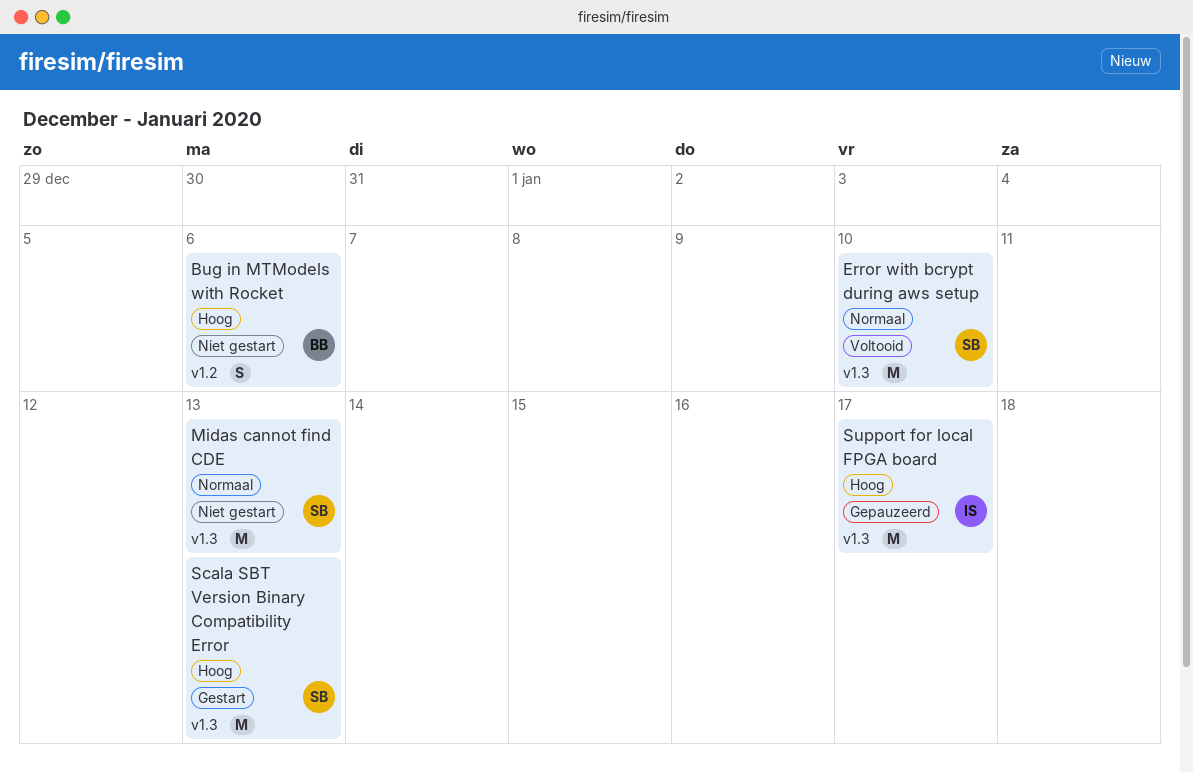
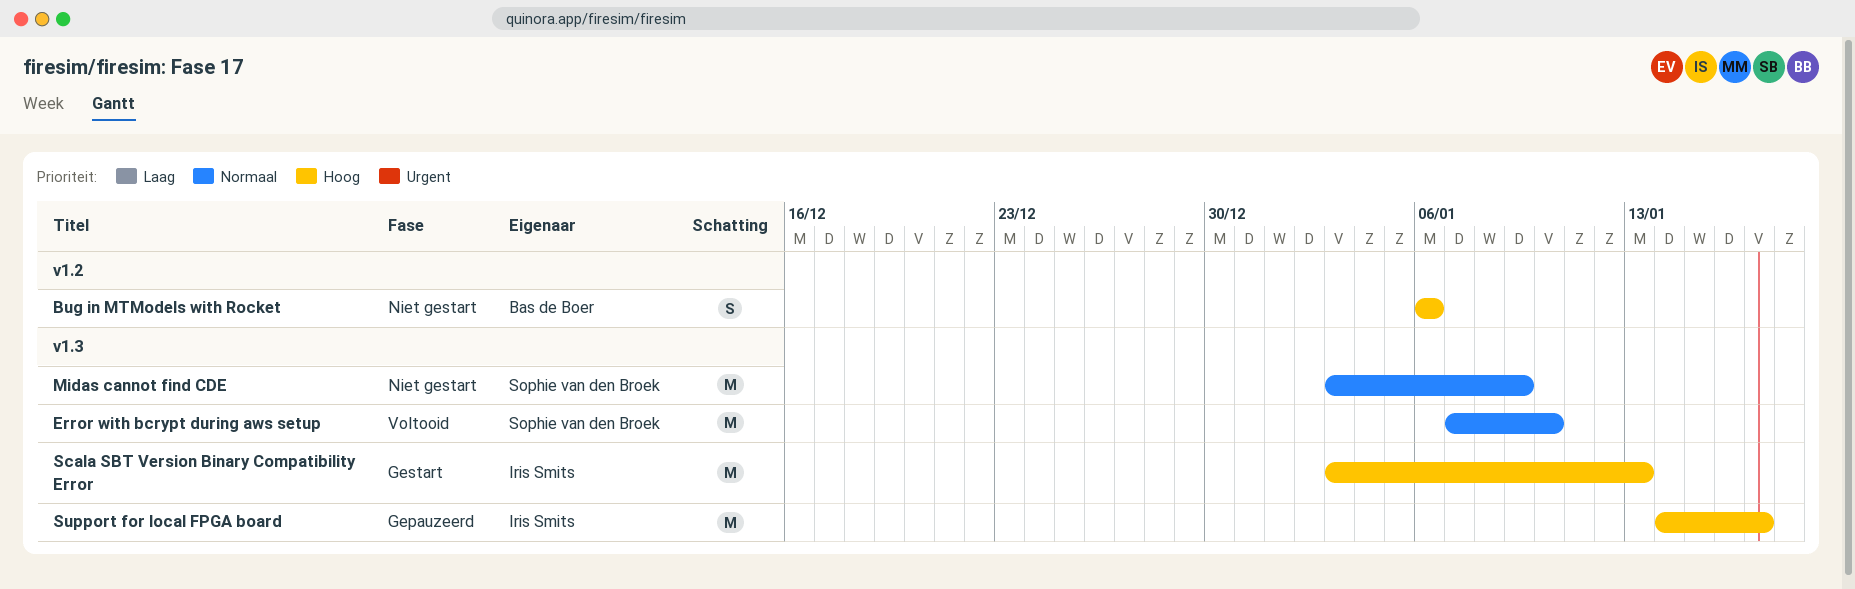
Midas cannot find CDE, due: Jan 13 -> Jan 9
Scala SBT Version Binary Compatibility Error, owner: Sophie van den Broek -> Iris Smits

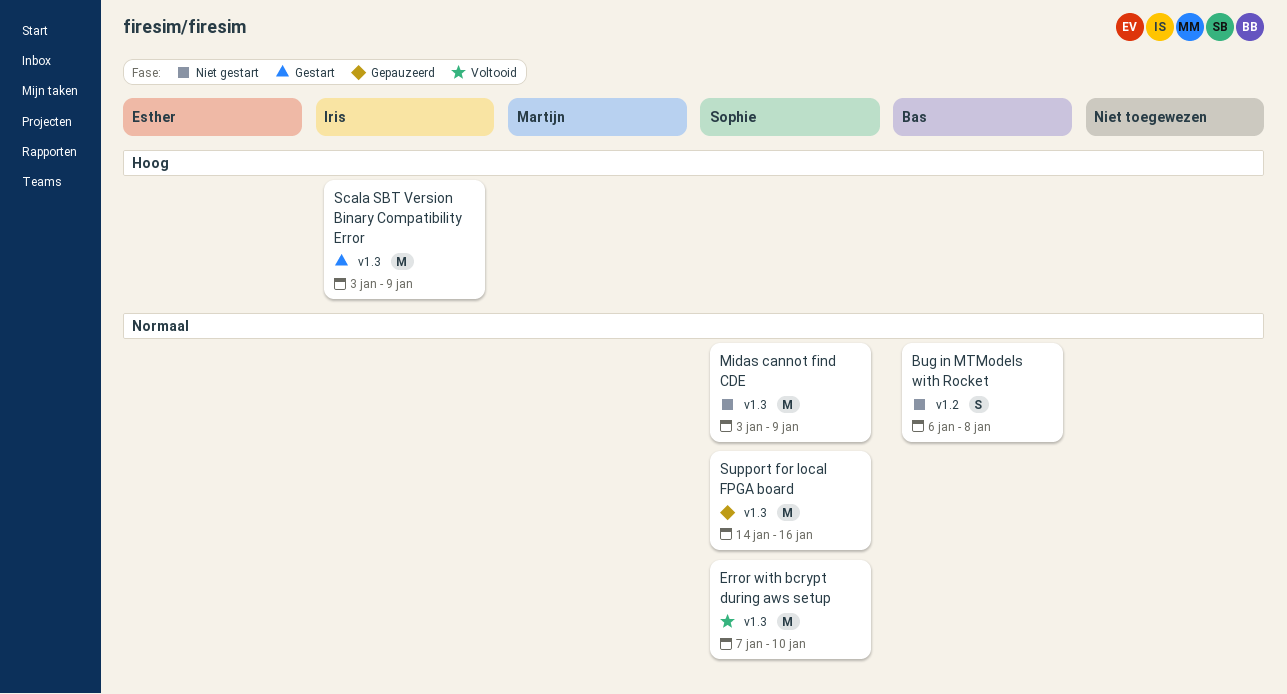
Bug in MTModels with Rocket, priority: Hoog -> Normaal
Bug in MTModels with Rocket, due: Jan 6 -> Jan 8
Scala SBT Version Binary Compatibility Error, due: Jan 13 -> Jan 9
Support for local FPGA board, owner: Iris Smits -> Sophie van den Broek
Support for local FPGA board, priority: Hoog -> Normaal
Support for local FPGA board, due: Jan 17 -> Jan 16

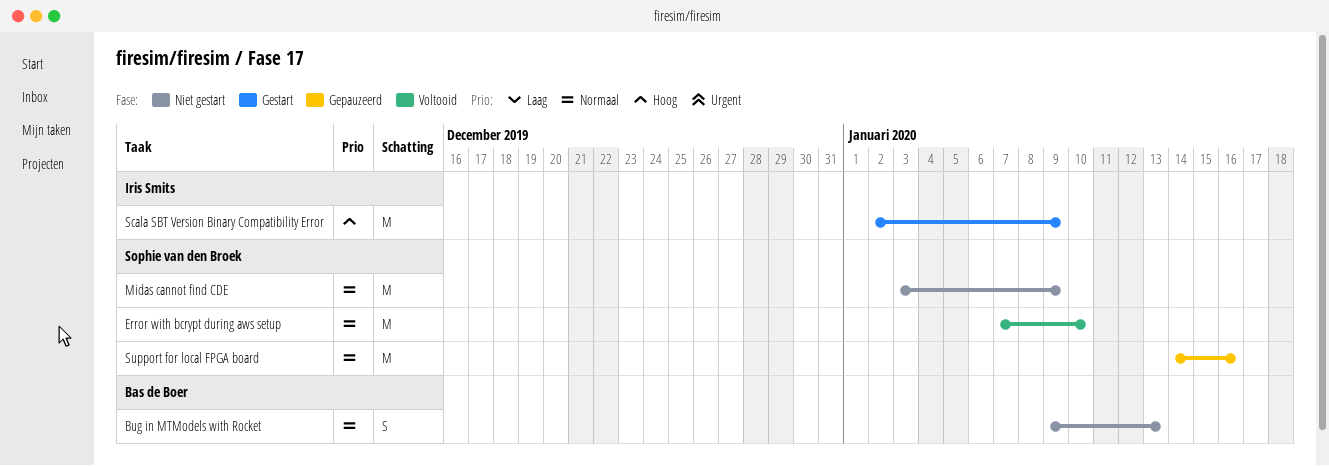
Bug in MTModels with Rocket, start: Jan 6 -> Jan 9
Bug in MTModels with Rocket, due: Jan 8 -> Jan 13
Scala SBT Version Binary Compatibility Error, start: Jan 3 -> Jan 2

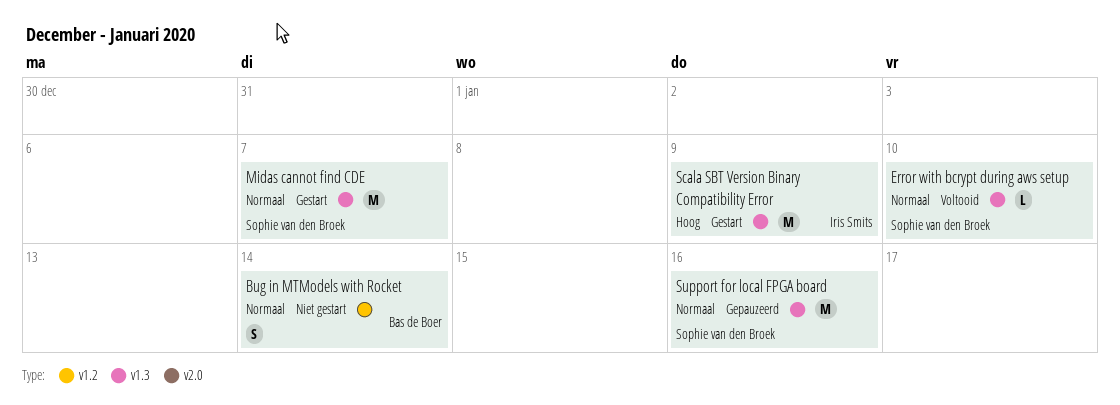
Bug in MTModels with Rocket, due: Jan 13 -> Jan 14
Error with bcrypt during aws setup, estimate: M -> L
Midas cannot find CDE, status: Niet gestart -> Gestart
Midas cannot find CDE, due: Jan 9 -> Jan 7

